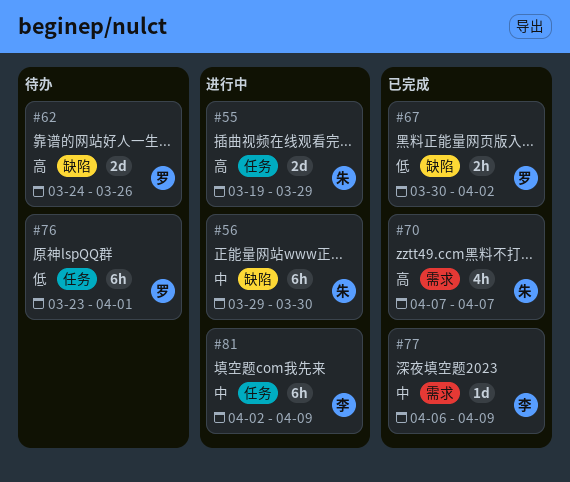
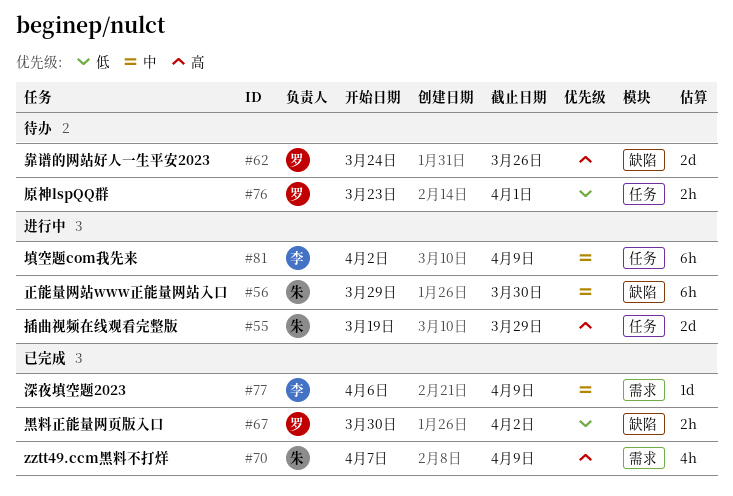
#70, due: Apr 7 -> Apr 9
#76, estimate: 6h -> 2h

